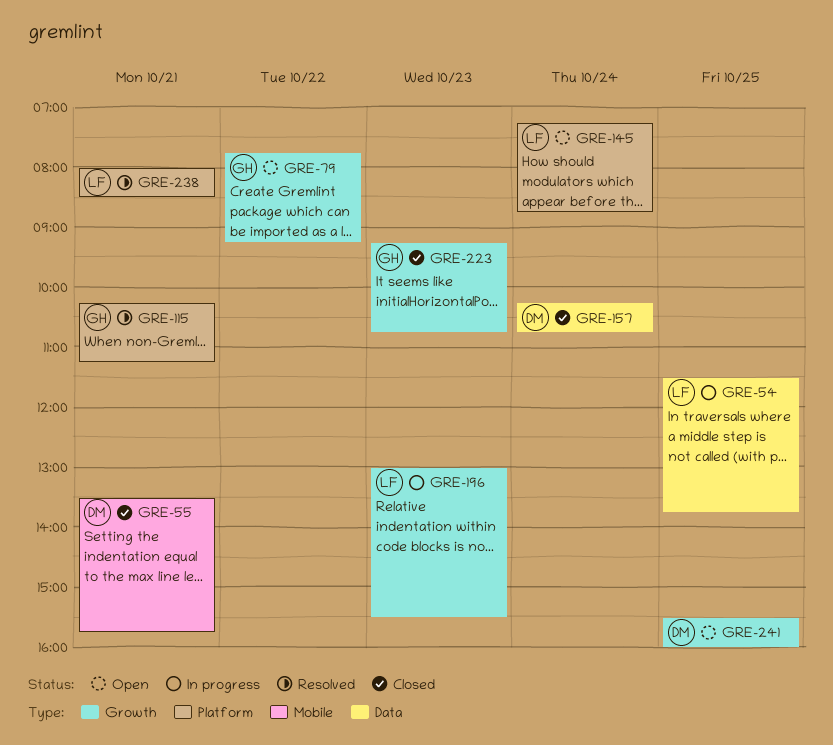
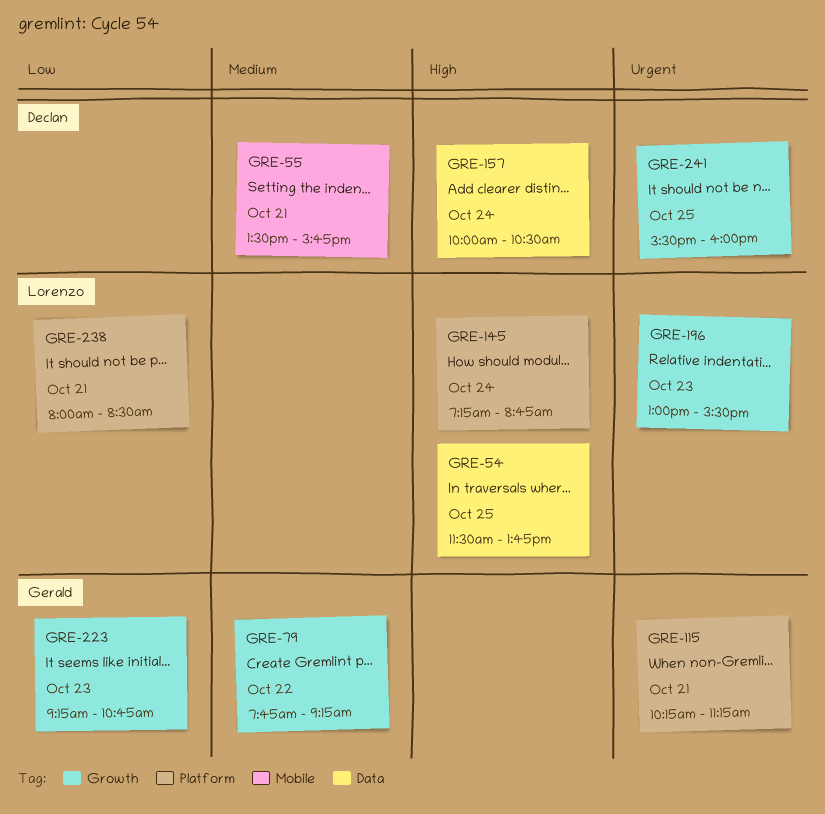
GRE-157, begins: 10:15 -> 10:00
GRE-157, ends: 10:45 -> 10:30

